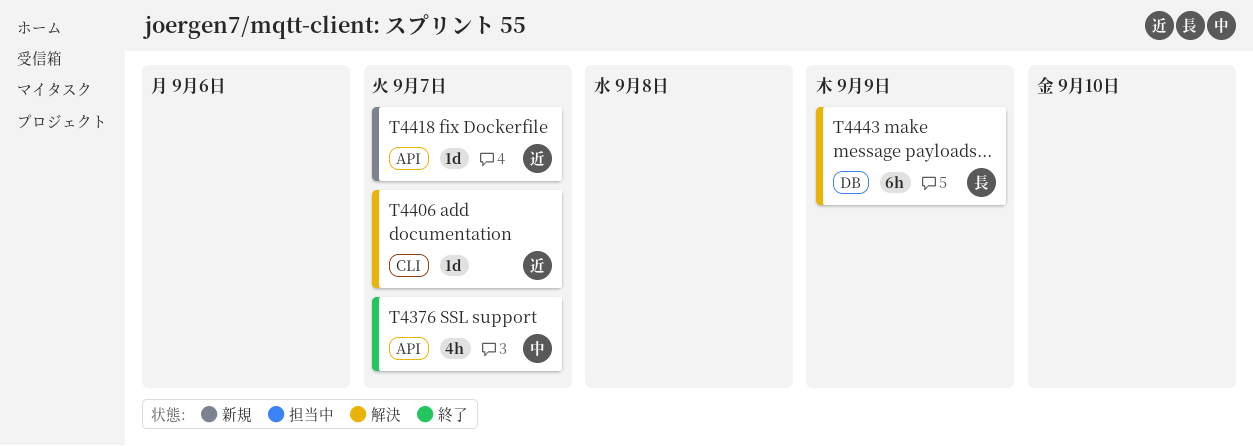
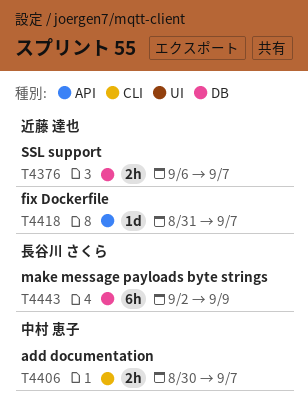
T4376, owner: 中村 恵子 -> 近藤 達也
T4376, label: API -> DB
T4376, estimate: 4h -> 2h
T4406, owner: 近藤 達也 -> 中村 恵子
T4406, estimate: 1d -> 2h

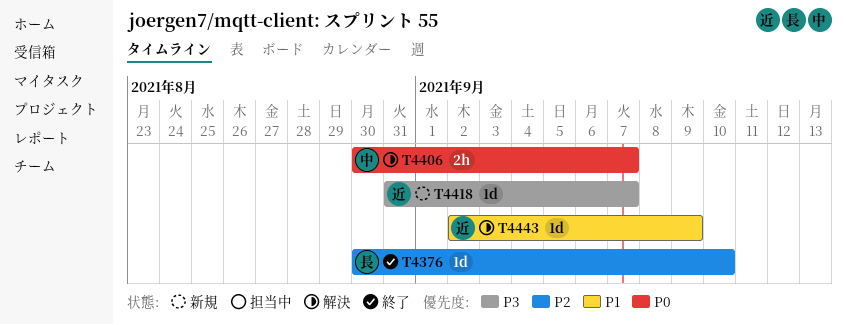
T4376, owner: 近藤 達也 -> 長谷川 さくら
T4376, estimate: 2h -> 1d
T4376, start: Sep 6 -> Aug 30
T4376, due: Sep 7 -> Sep 10
T4443, owner: 長谷川 さくら -> 近藤 達也
T4443, estimate: 6h -> 1d

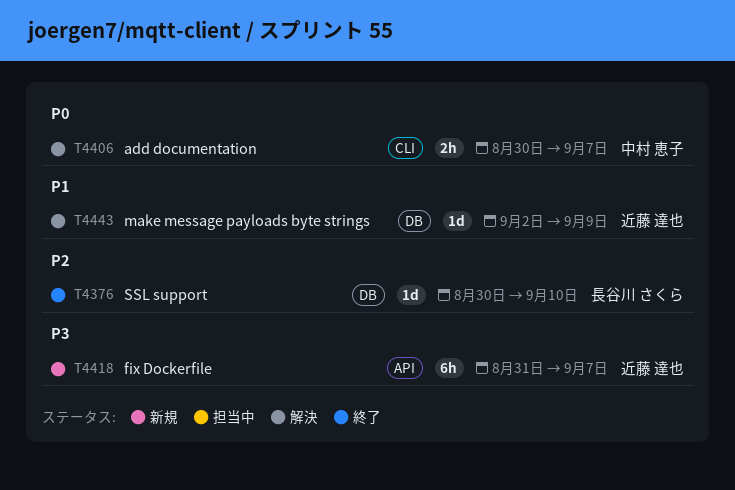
T4418, estimate: 1d -> 6h

